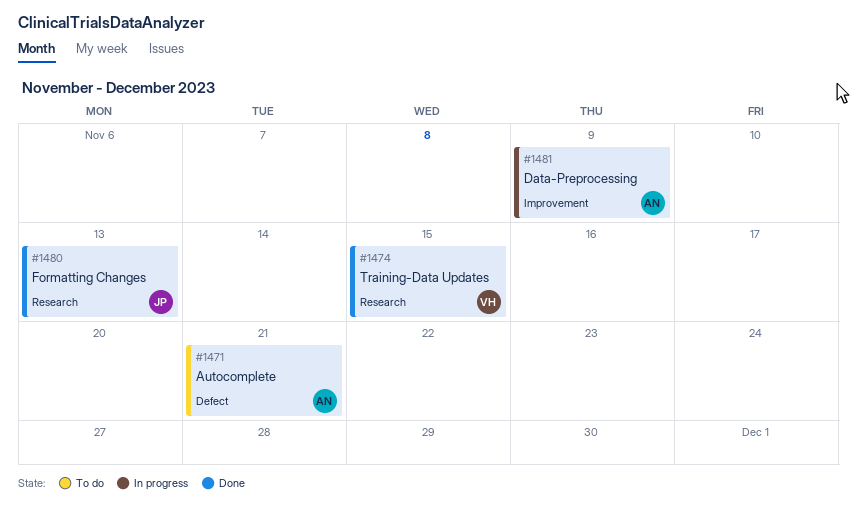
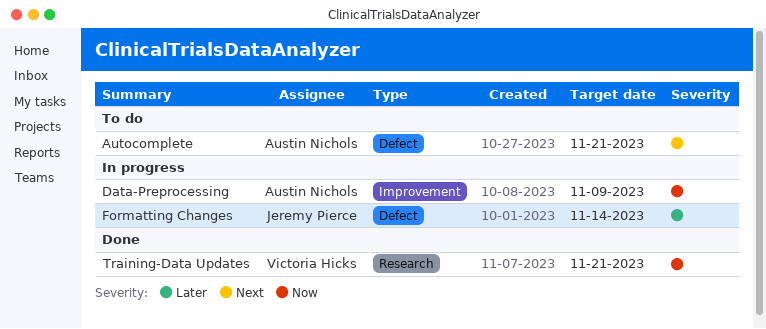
Formatting Changes, status: Done -> In progress
Formatting Changes, label: Research -> Defect
Formatting Changes, due: Nov 13 -> Nov 14
Training-Data Updates, due: Nov 15 -> Nov 21

